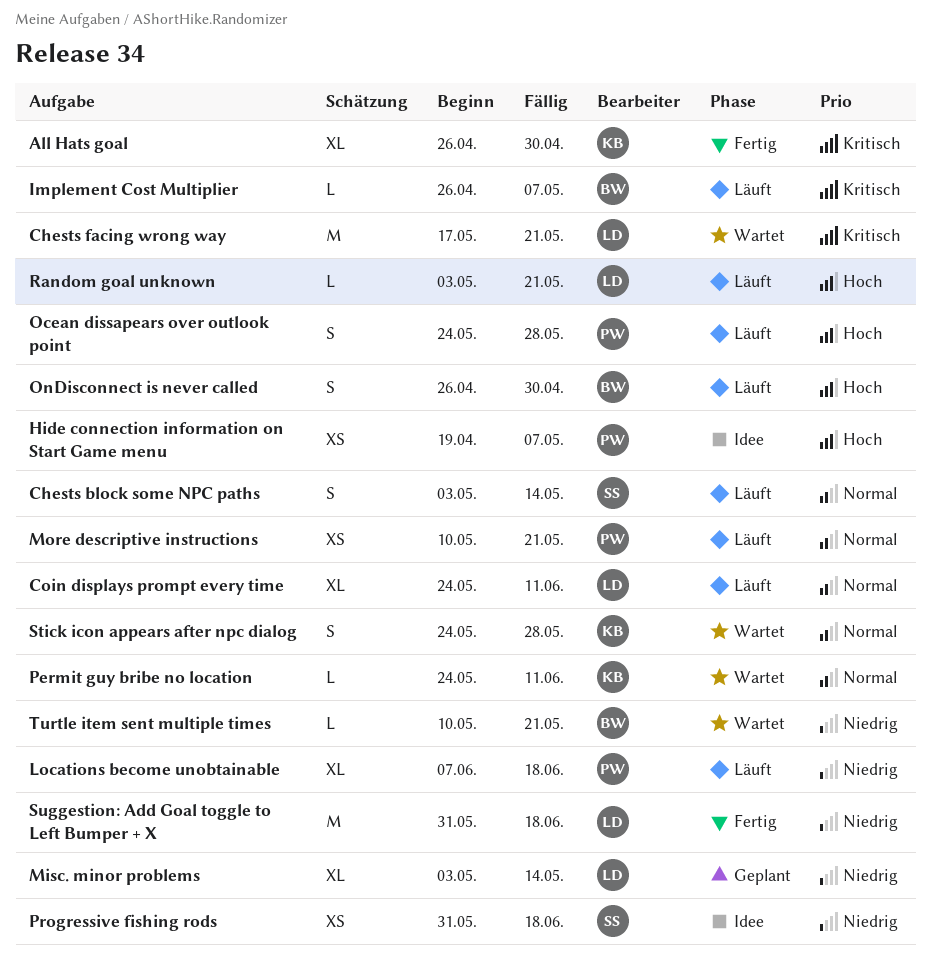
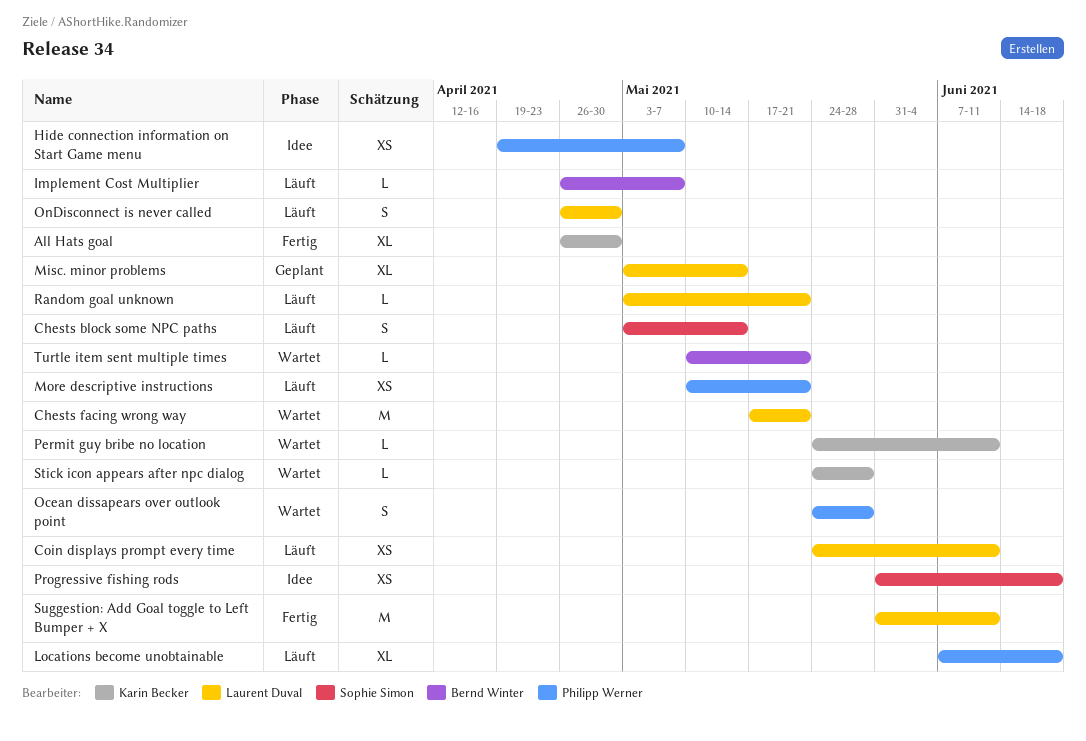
Coin displays prompt every time, estimate: XL -> XS
Ocean dissapears over outlook point, status: Läuft -> Wartet
OnDisconnect is never called, owner: Bernd Winter -> Laurent Duval
Stick icon appears after npc dialog, estimate: S -> L
Suggestion: Add Goal toggle to Left Bumper + X, due: Jun 18 -> Jun 11

